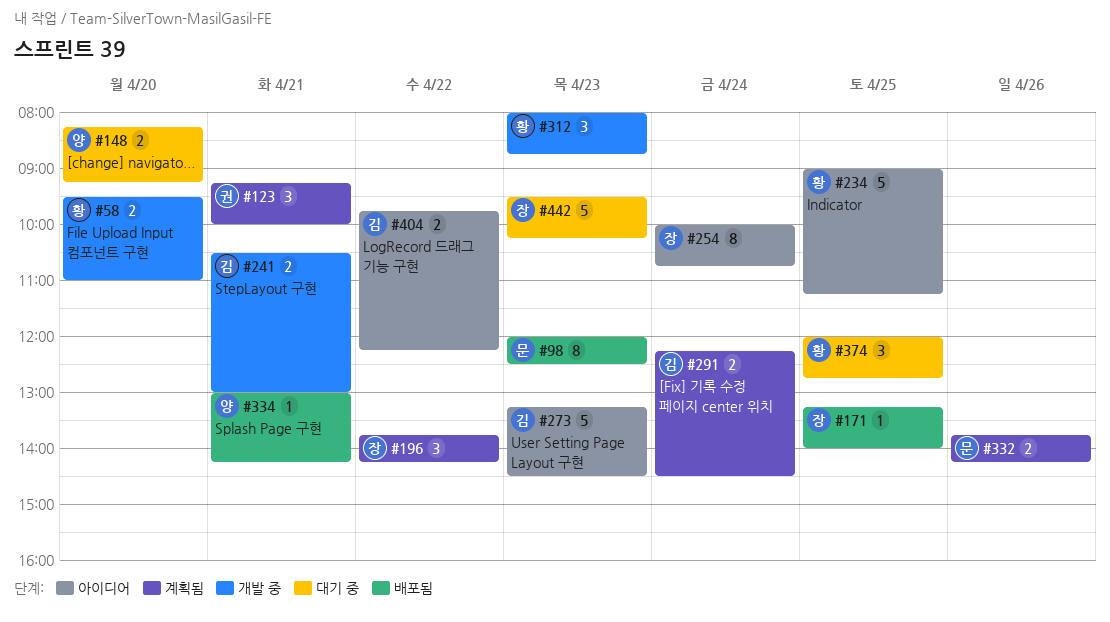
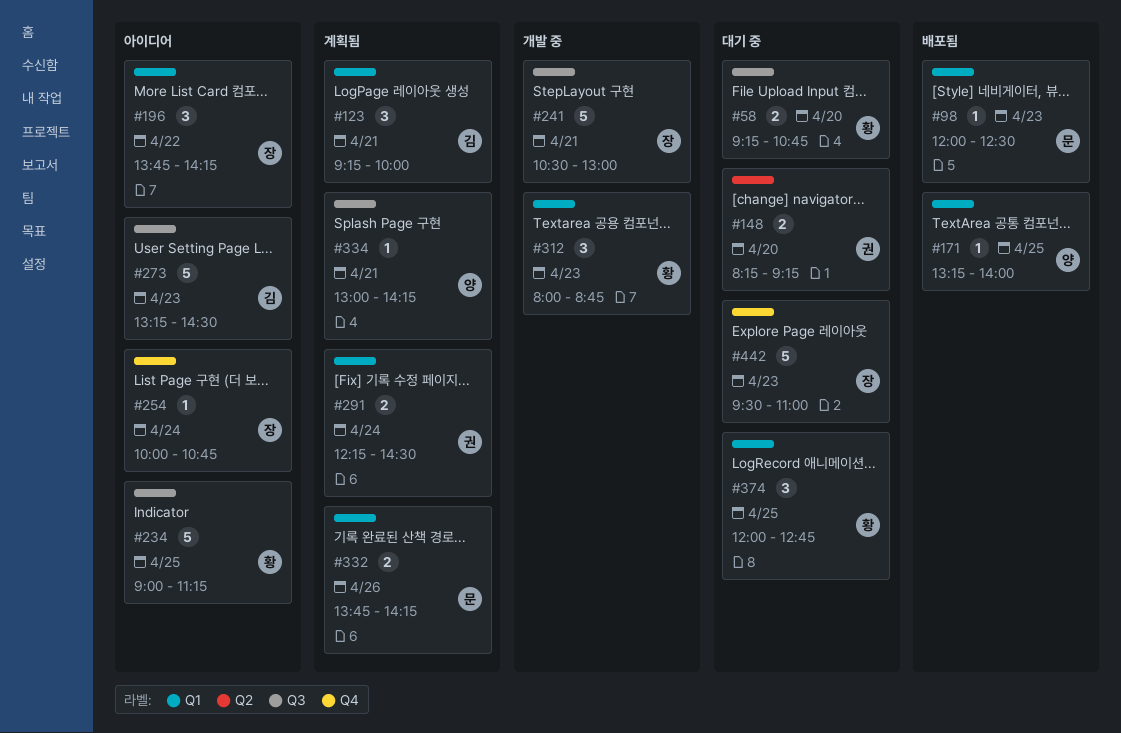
#58, status: 개발 중 -> 대기 중
#58, begins: 09:30 -> 09:15
#58, ends: 11:00 -> 10:45
#98, estimate: 8 -> 1
#123, owner: 권 -> 김
#148, owner: 양 -> 권
#171, owner: 장 -> 양
#196, status: 계획됨 -> 아이디어
#241, owner: 김 -> 장
#241, estimate: 2 -> 5
#254, estimate: 8 -> 1
#291, owner: 김 -> 권
#334, status: 배포됨 -> 계획됨
#404: present -> none
#442, ends: 10:15 -> 11:00

